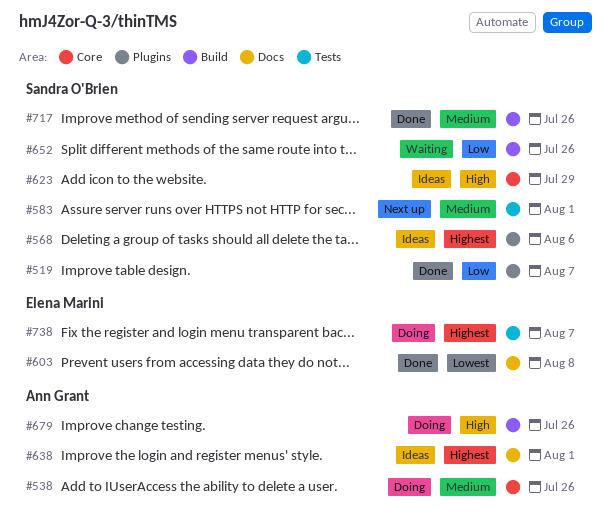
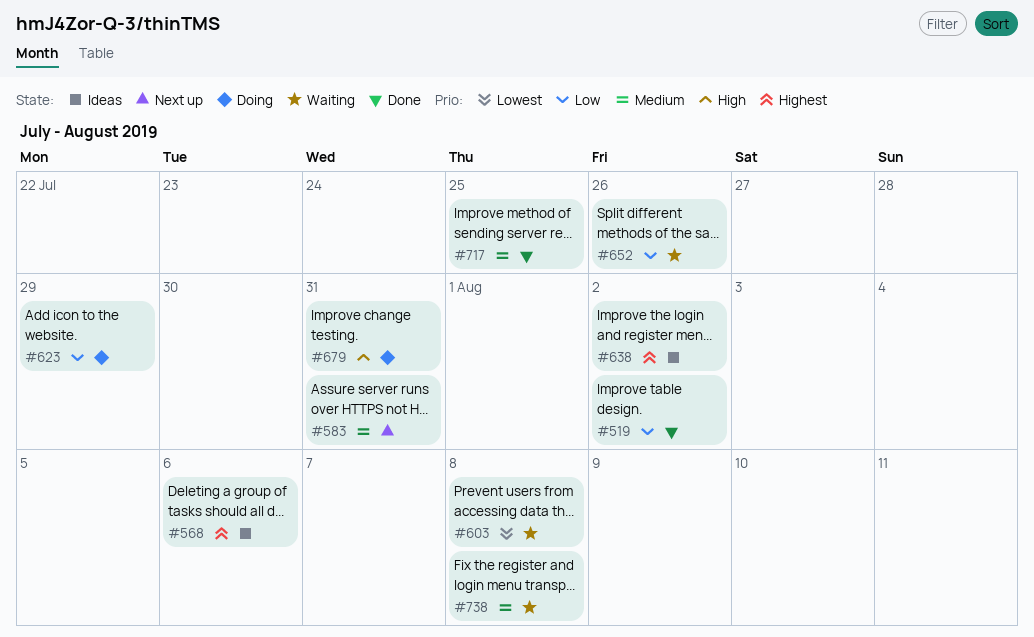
#519, due: Aug 7 -> Aug 2
#538: present -> none
#583, due: Aug 1 -> Jul 31
#603, status: Done -> Waiting
#623, status: Ideas -> Doing
#623, priority: High -> Low
#638, due: Aug 1 -> Aug 2
#679, due: Jul 26 -> Jul 31
#717, due: Jul 26 -> Jul 25
#738, status: Doing -> Waiting
#738, priority: Highest -> Medium
#738, due: Aug 7 -> Aug 8

